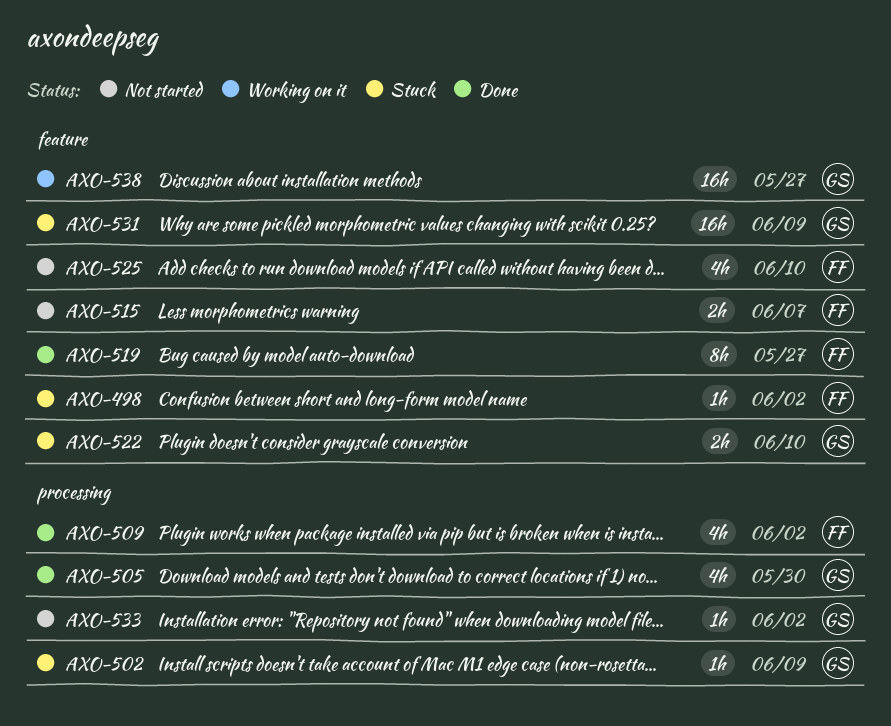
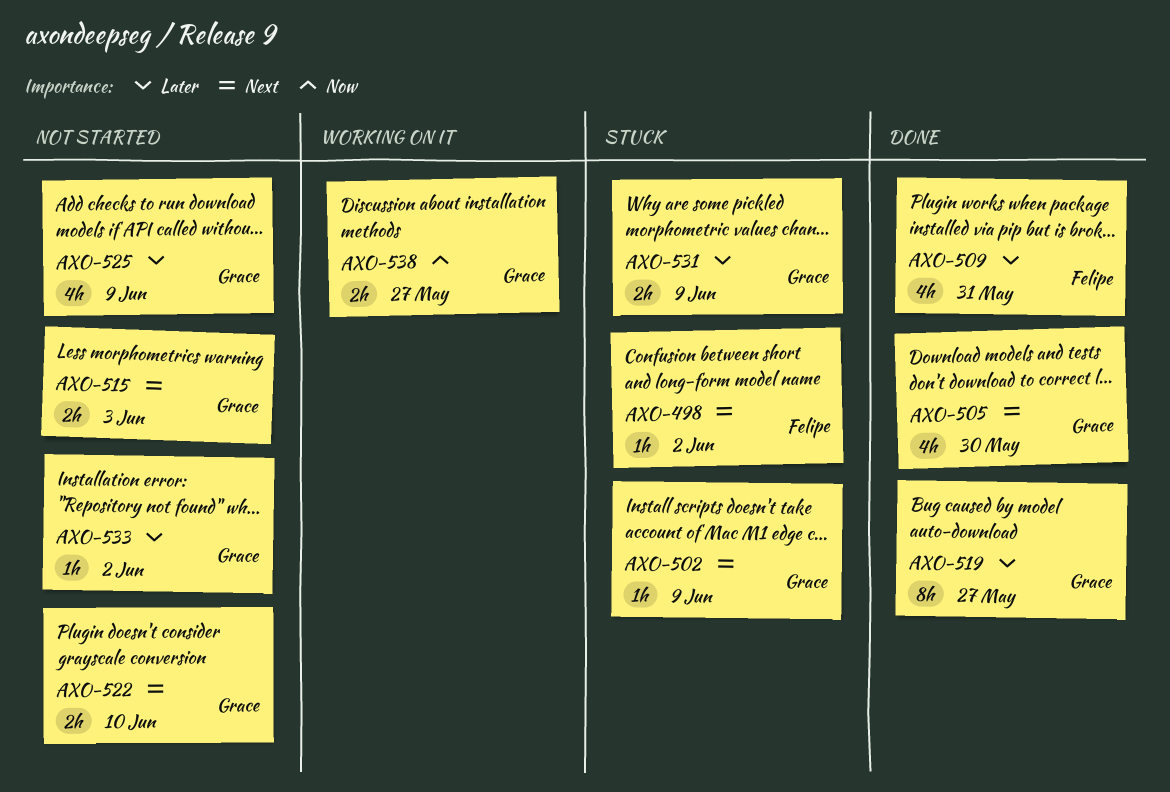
AXO-509, due: Jun 2 -> May 31
AXO-515, owner: Felipe -> Grace
AXO-515, due: Jun 7 -> Jun 3
AXO-519, owner: Felipe -> Grace
AXO-522, status: Stuck -> Not started
AXO-525, owner: Felipe -> Grace
AXO-525, due: Jun 10 -> Jun 9
AXO-531, estimate: 16h -> 2h
AXO-538, estimate: 16h -> 2h

